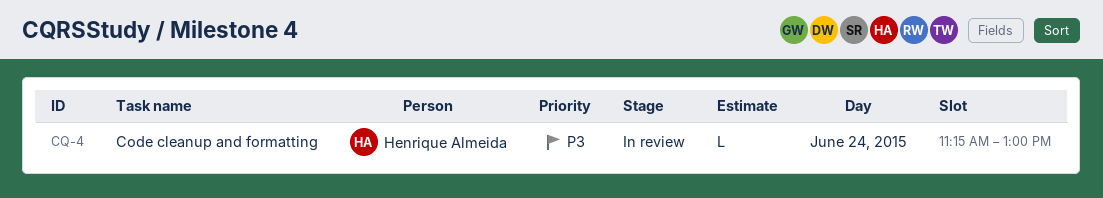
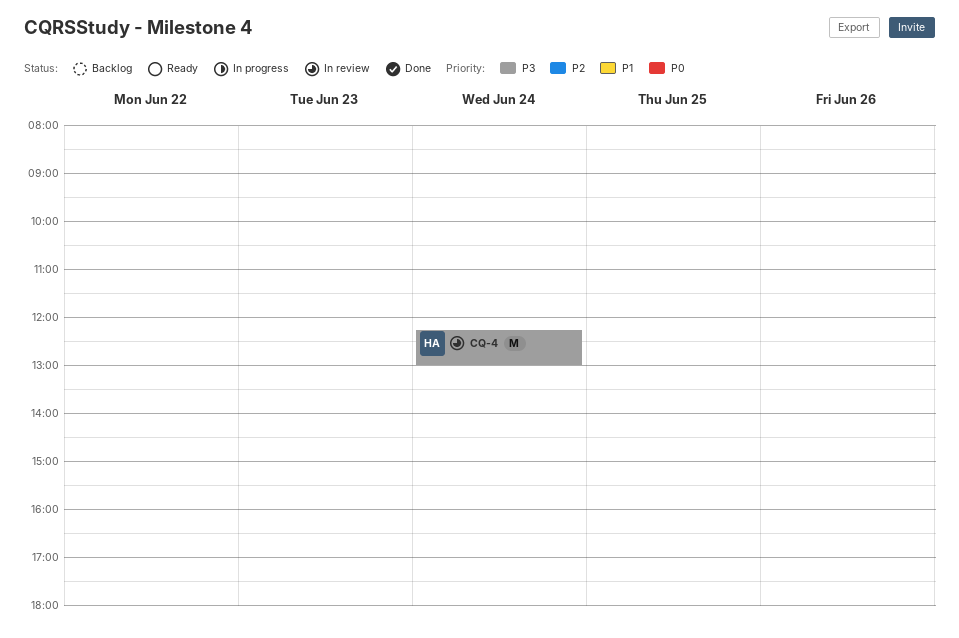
CQ-4, estimate: L -> M
CQ-4, begins: 11:15 -> 12:15

